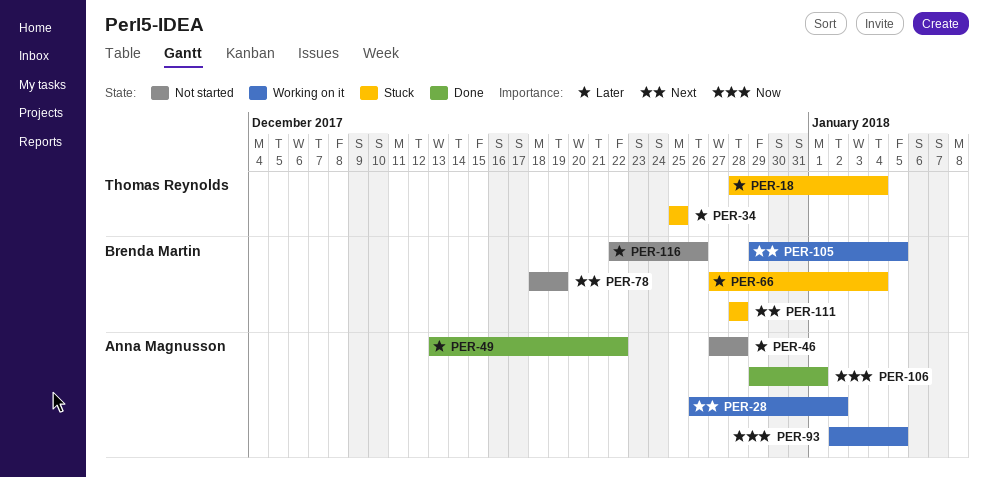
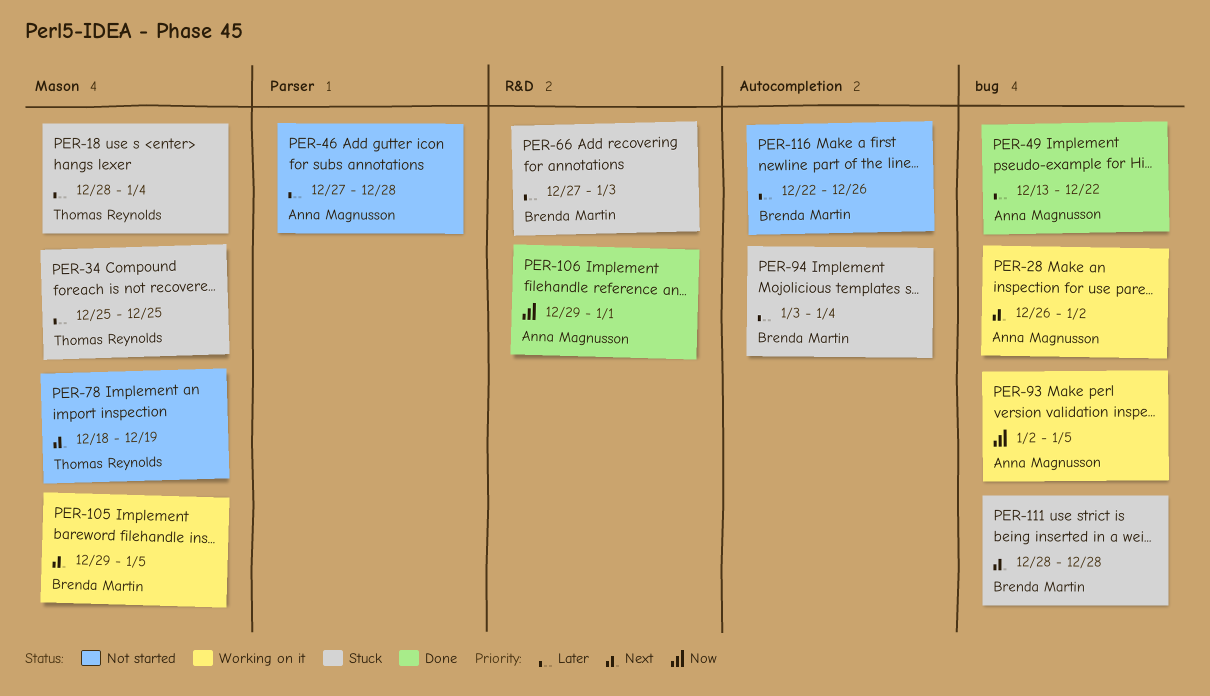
PER-66, due: Jan 4 -> Jan 3
PER-78, owner: Brenda Martin -> Thomas Reynolds
PER-94: none -> present

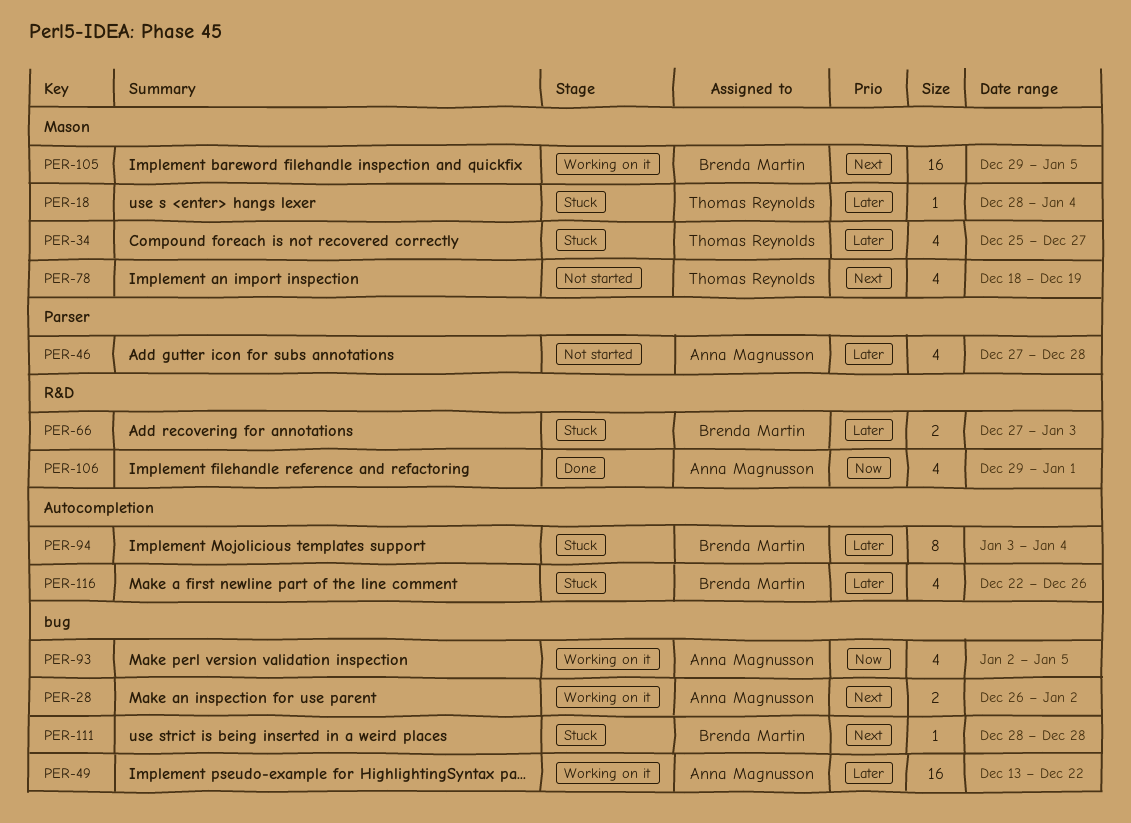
PER-34, due: Dec 25 -> Dec 27
PER-49, status: Done -> Working on it
PER-116, status: Not started -> Stuck

